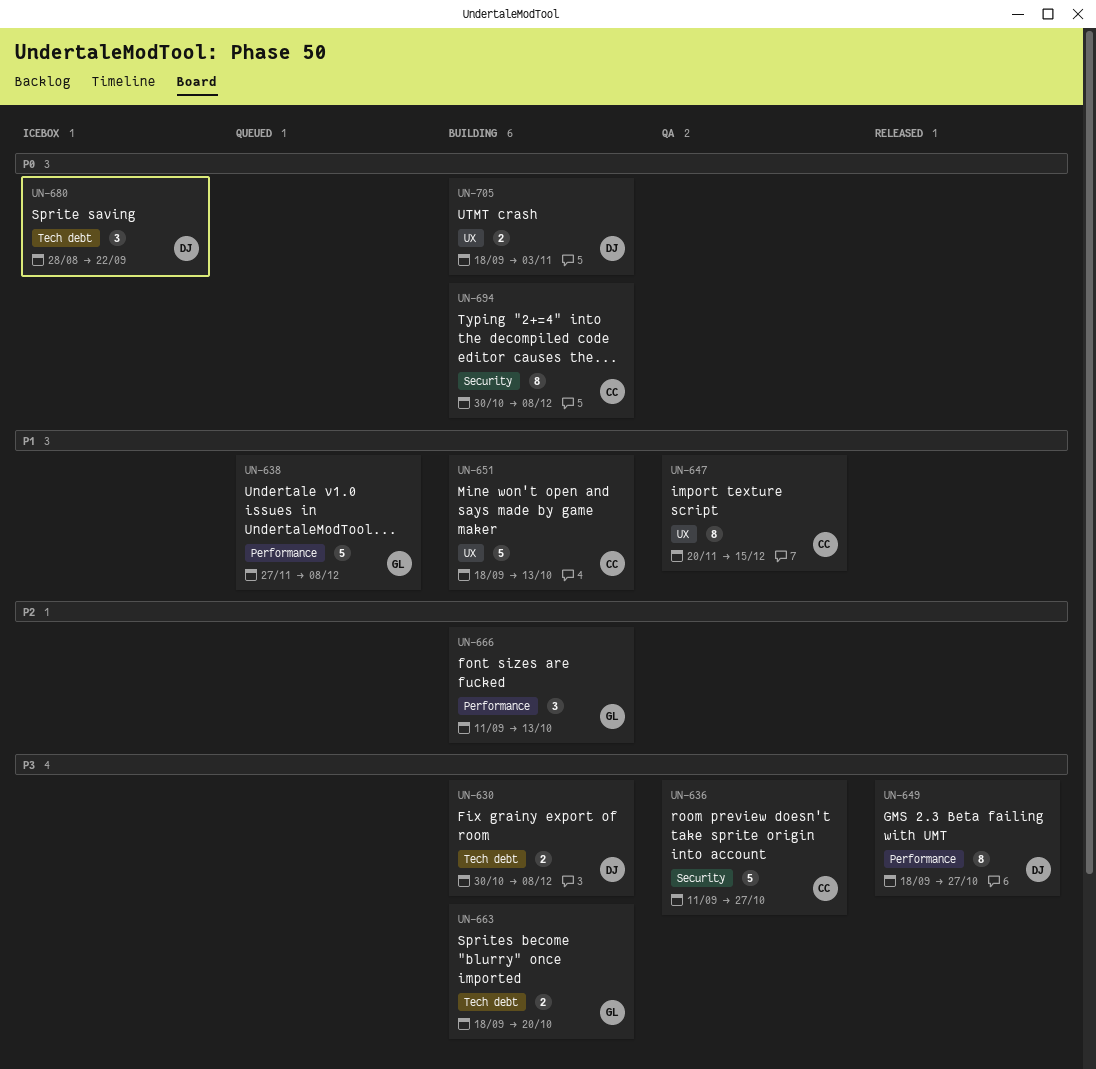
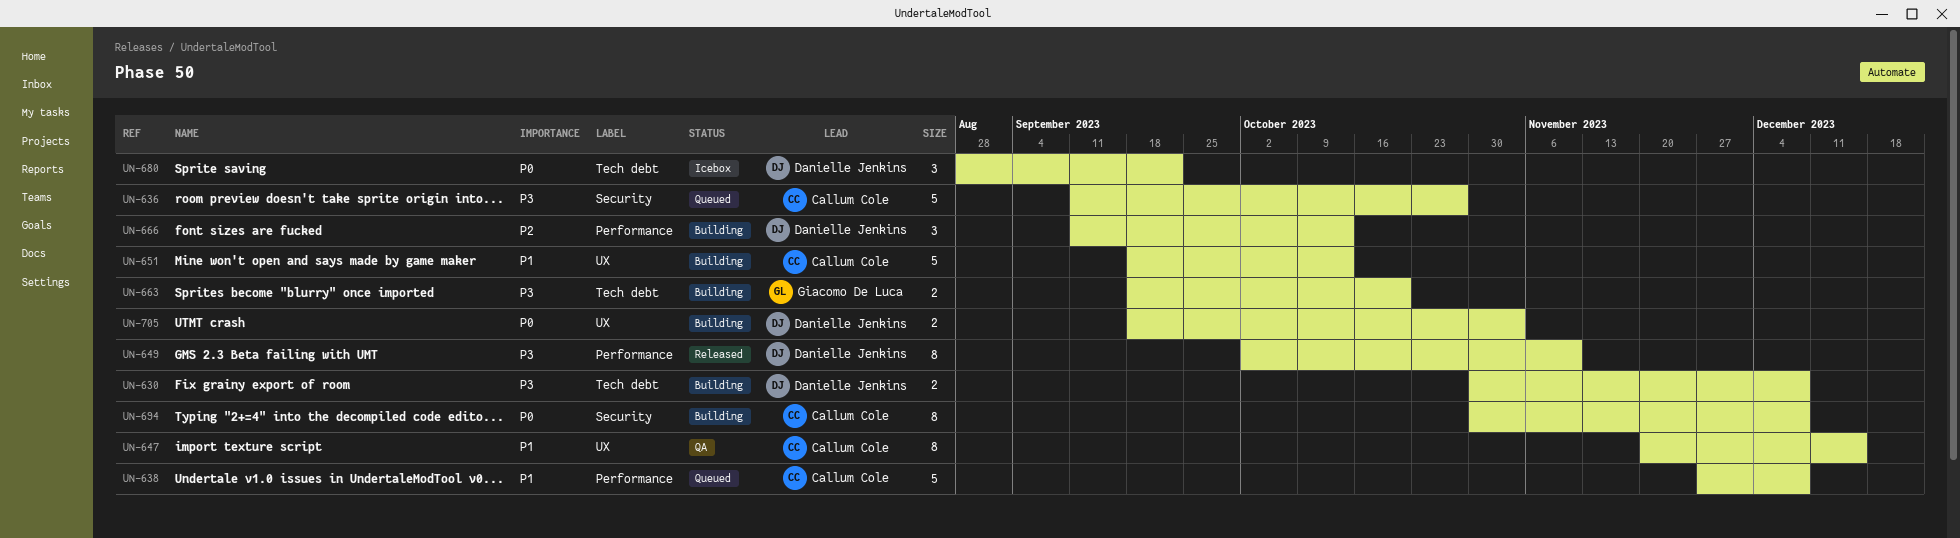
UN-636, status: QA -> Queued
UN-638, owner: Giacomo De Luca -> Callum Cole
UN-649, start: Sep 18 -> Oct 2
UN-649, due: Oct 27 -> Nov 10
UN-666, owner: Giacomo De Luca -> Danielle Jenkins

